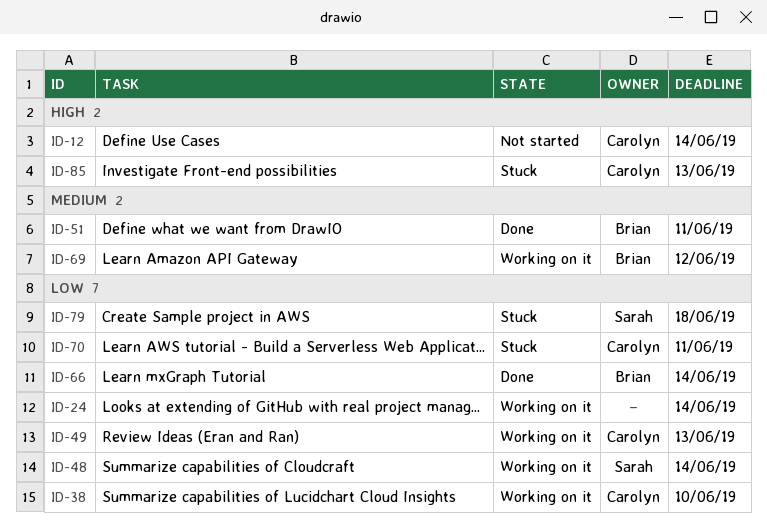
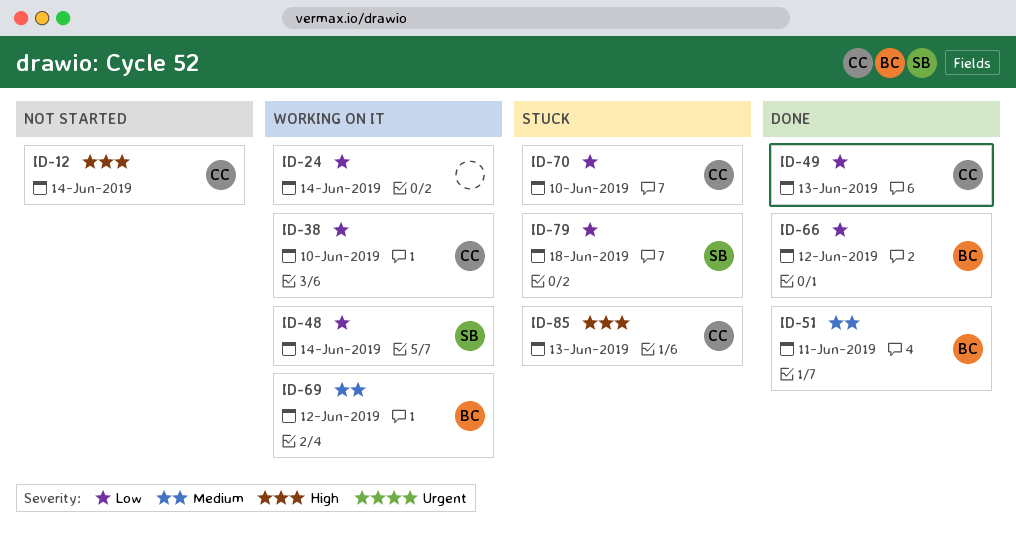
ID-49, status: Working on it -> Done
ID-66, due: Jun 14 -> Jun 12
ID-70, due: Jun 11 -> Jun 10

